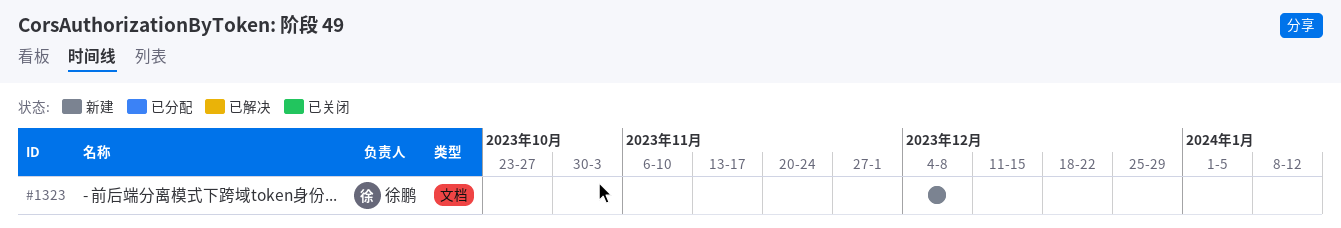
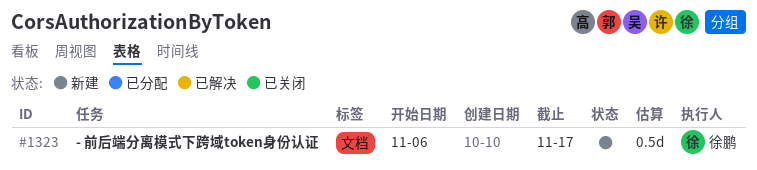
#1323, start: Dec 4 -> Nov 6
#1323, due: Dec 8 -> Nov 17

